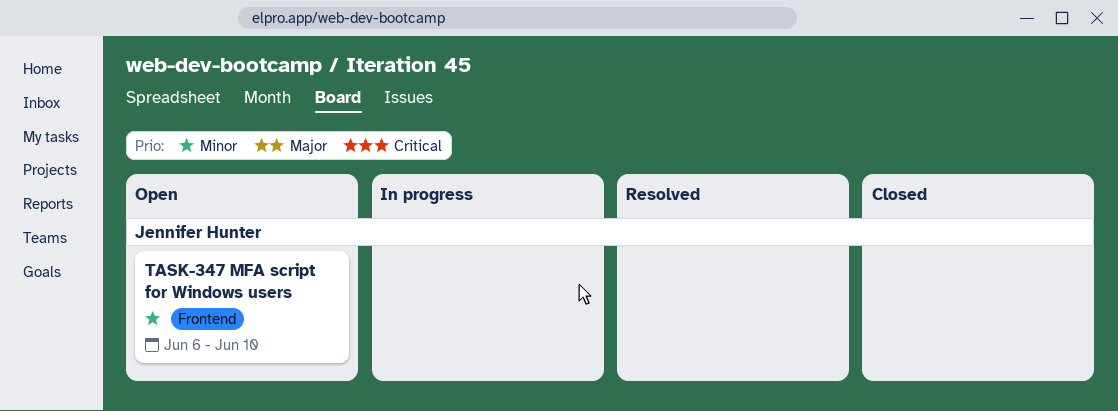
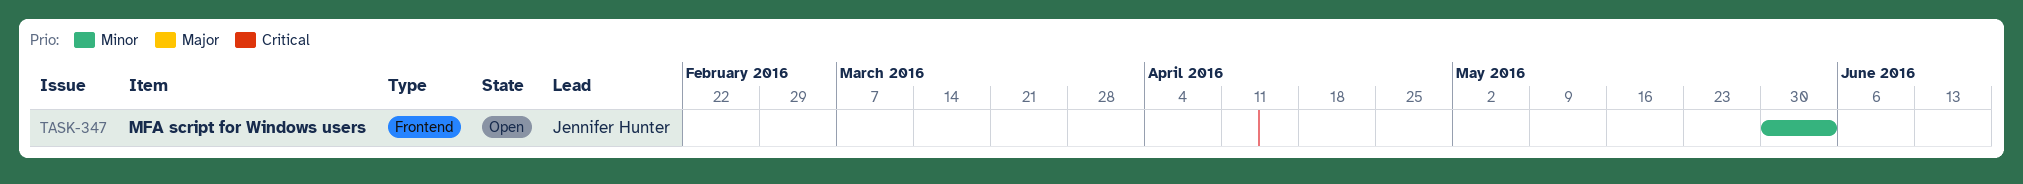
TASK-347, start: Jun 6 -> May 30
TASK-347, due: Jun 10 -> Jun 3

